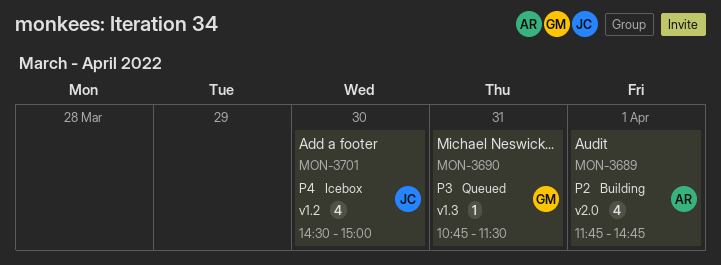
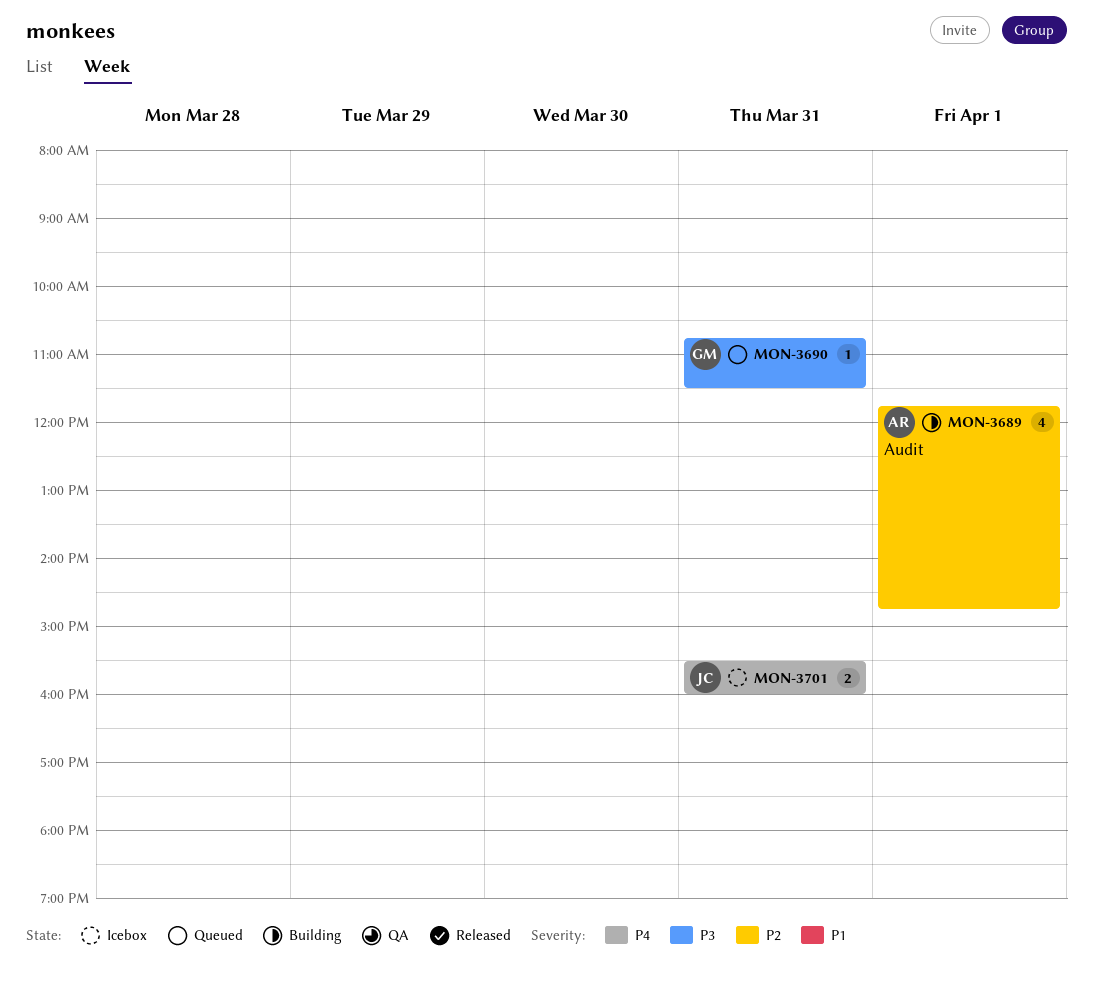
MON-3701, estimate: 4 -> 2
MON-3701, day: Mar 30 -> Mar 31
MON-3701, begins: 14:30 -> 15:30
MON-3701, ends: 15:00 -> 16:00

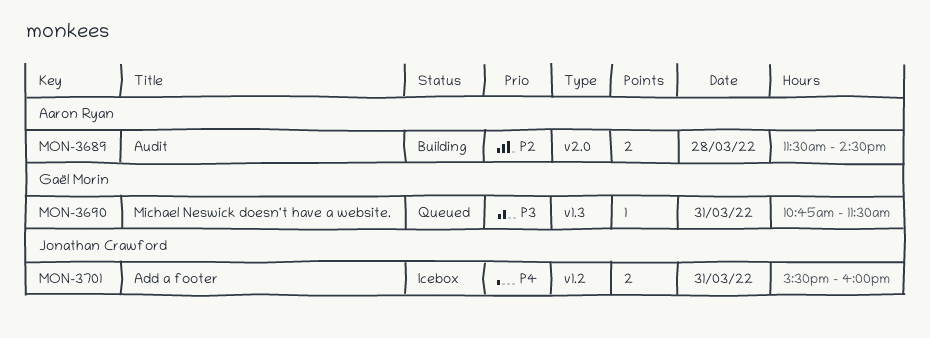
MON-3689, estimate: 4 -> 2
MON-3689, day: Apr 1 -> Mar 28
MON-3689, begins: 11:45 -> 11:30
MON-3689, ends: 14:45 -> 14:30

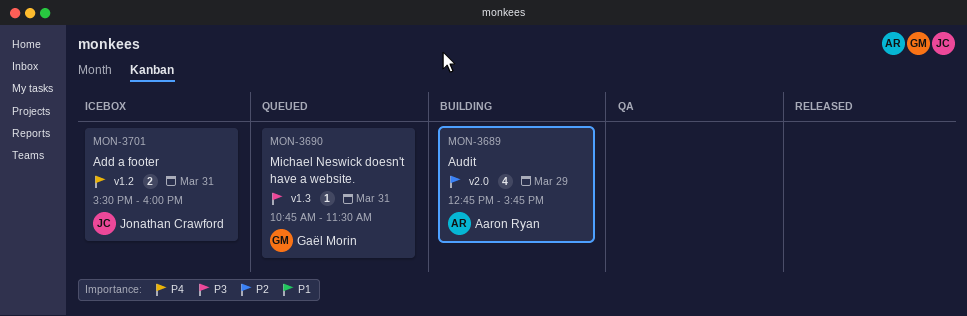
MON-3689, estimate: 2 -> 4
MON-3689, day: Mar 28 -> Mar 29
MON-3689, begins: 11:30 -> 12:45
MON-3689, ends: 14:30 -> 15:45

